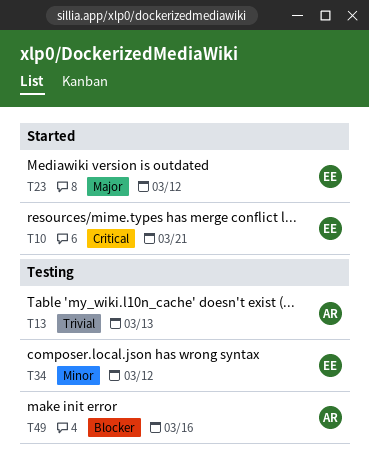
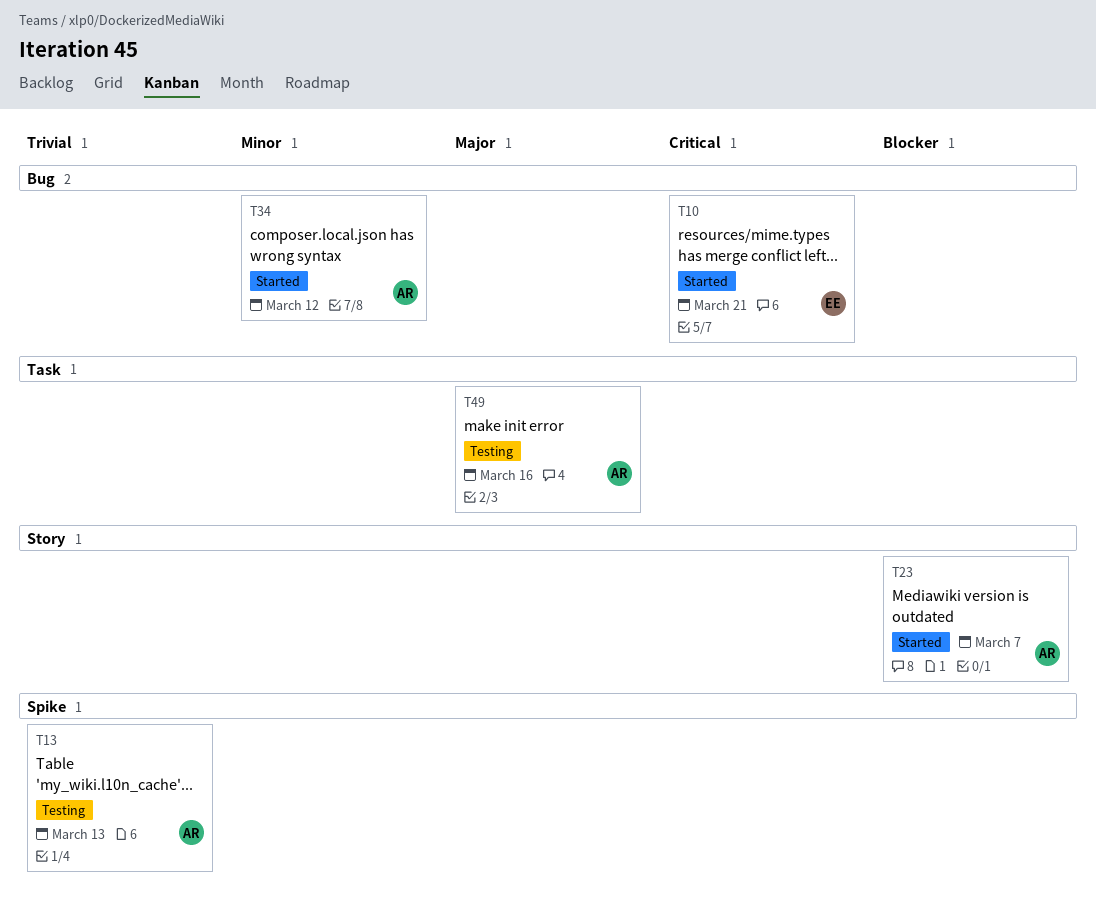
T23, owner: EE -> AR
T23, priority: Major -> Blocker
T23, due: Mar 12 -> Mar 7
T34, status: Testing -> Started
T34, owner: EE -> AR
T49, priority: Blocker -> Major

